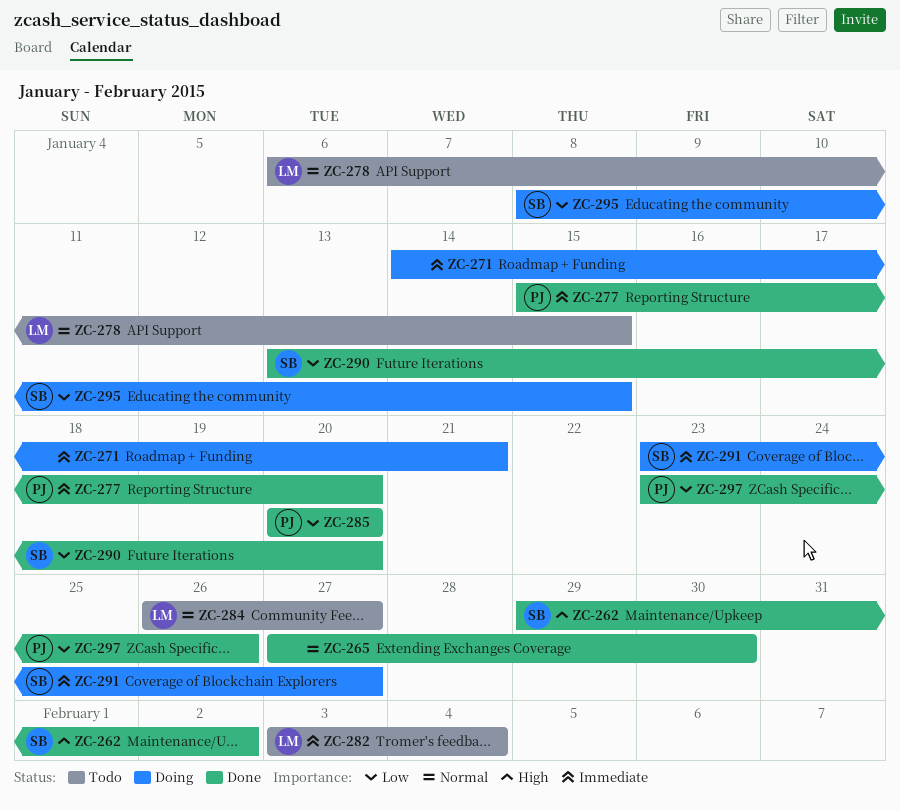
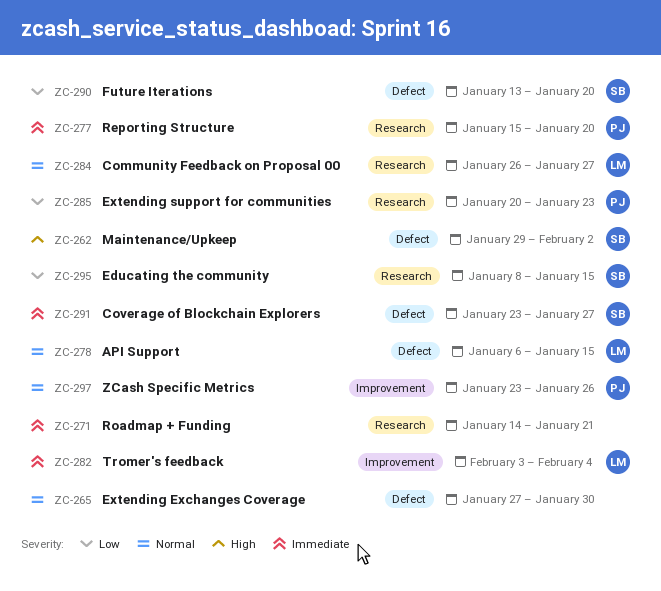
ZC-285, due: Jan 20 -> Jan 23
ZC-297, priority: Low -> Normal

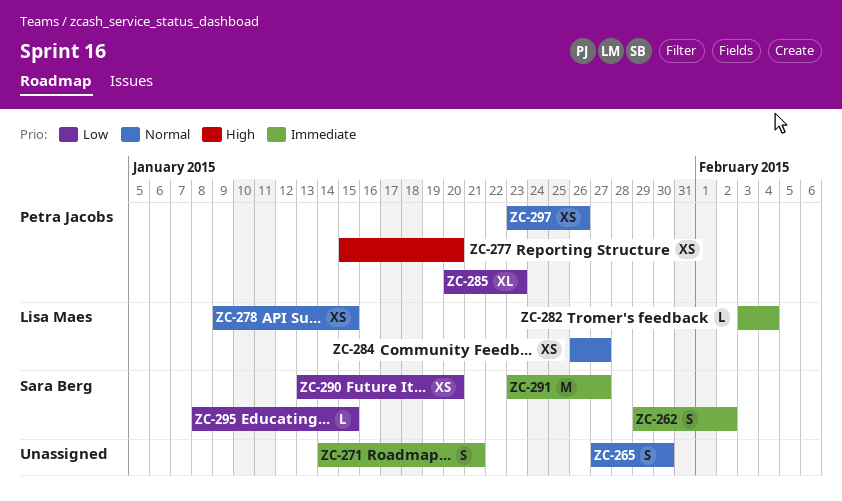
ZC-262, priority: High -> Immediate
ZC-277, priority: Immediate -> High
ZC-278, start: Jan 6 -> Jan 9

